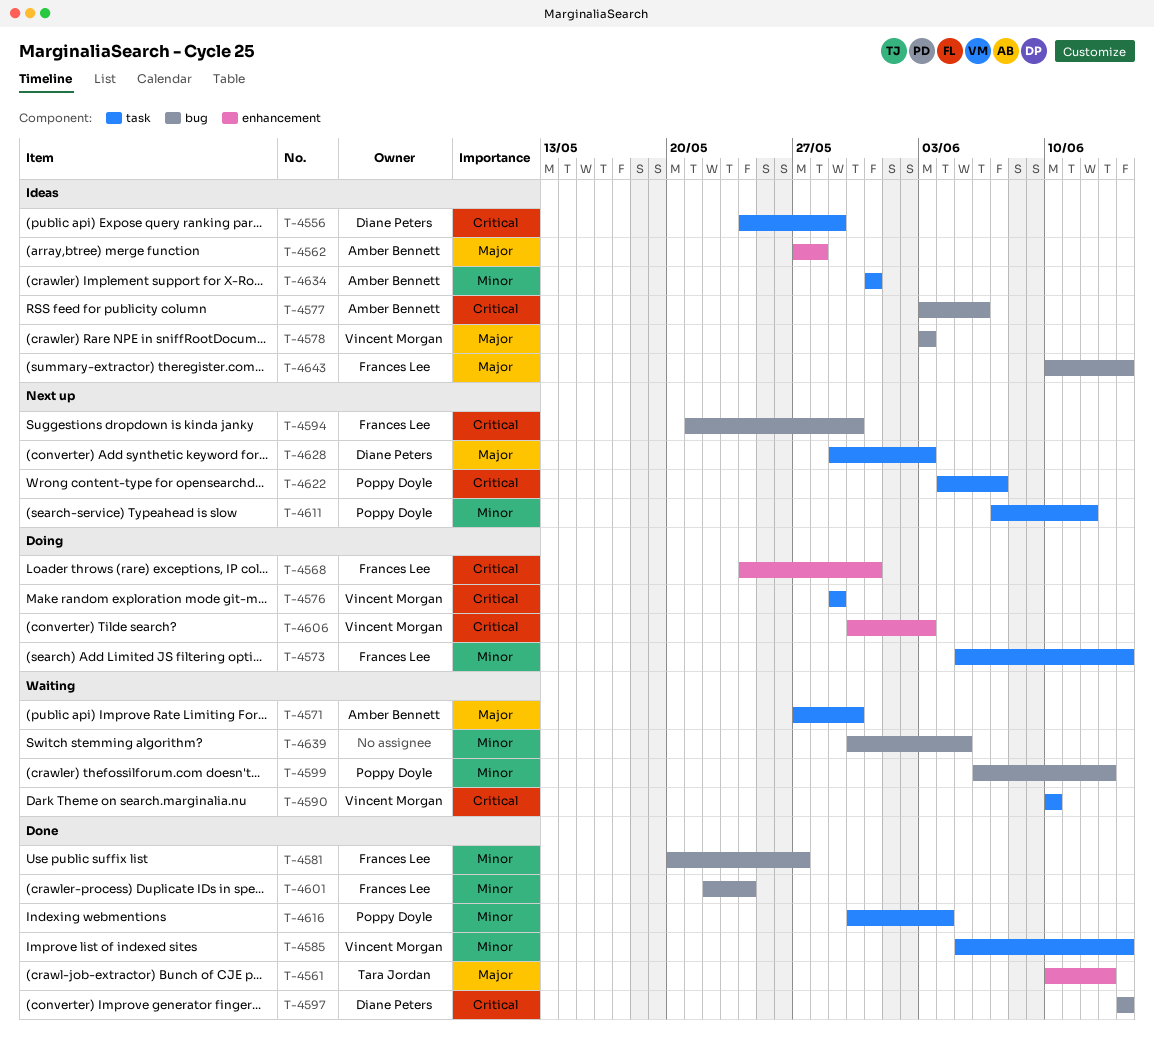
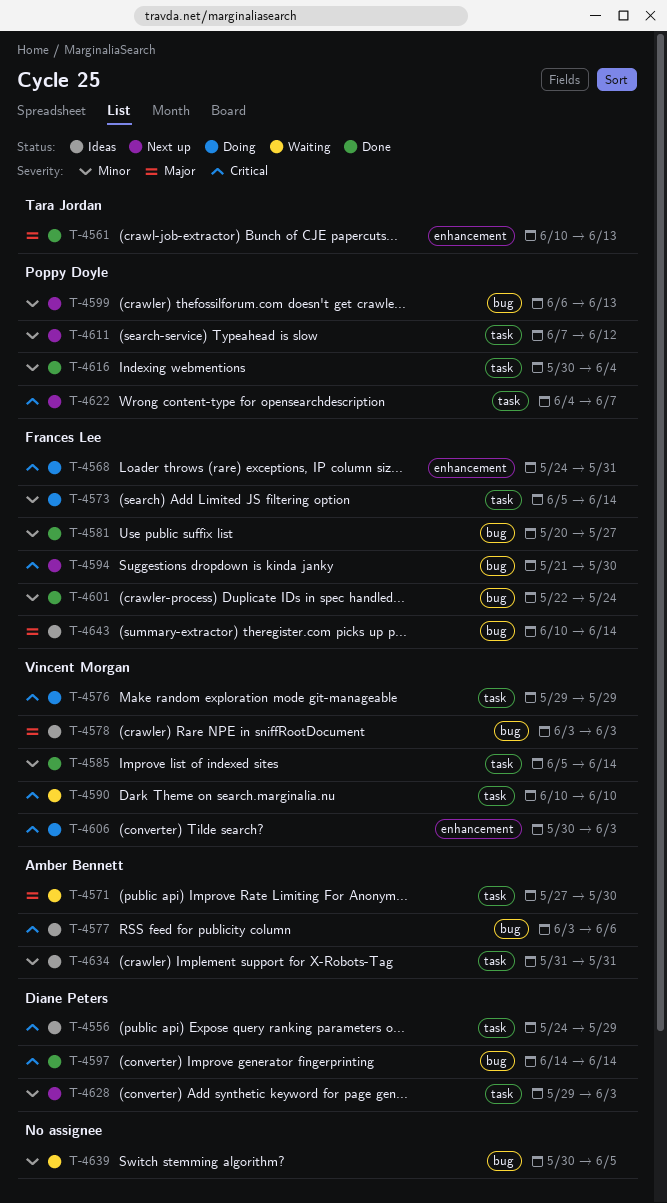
T-4562: present -> none
T-4599, status: Waiting -> Next up
T-4628, priority: Major -> Minor

